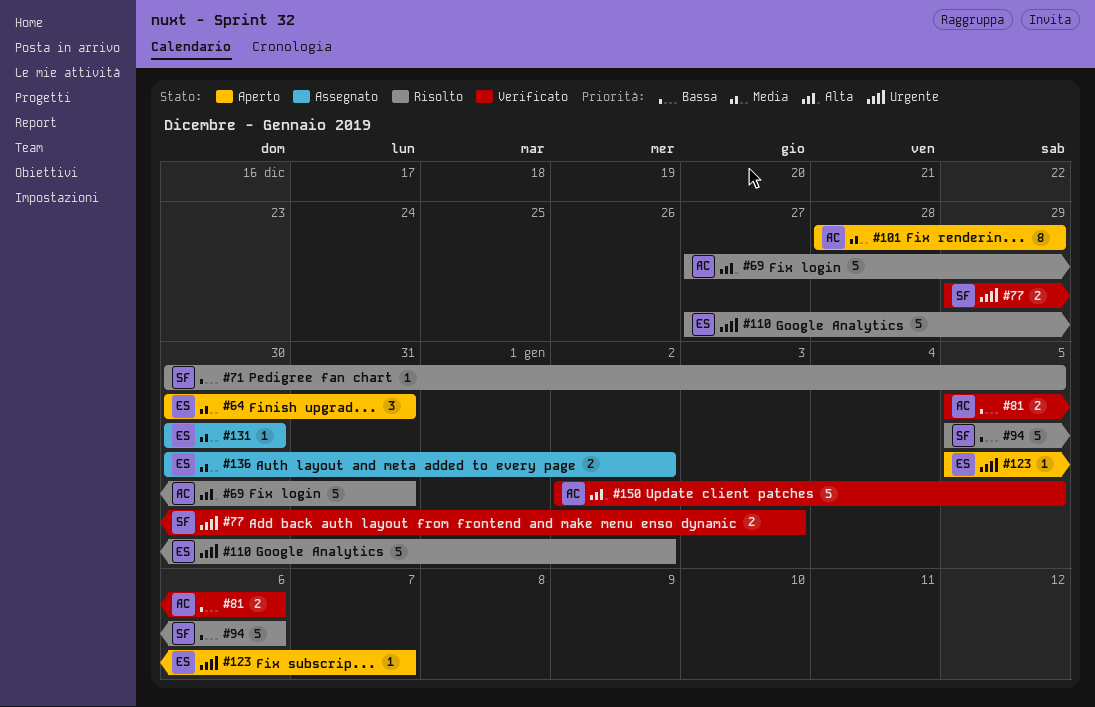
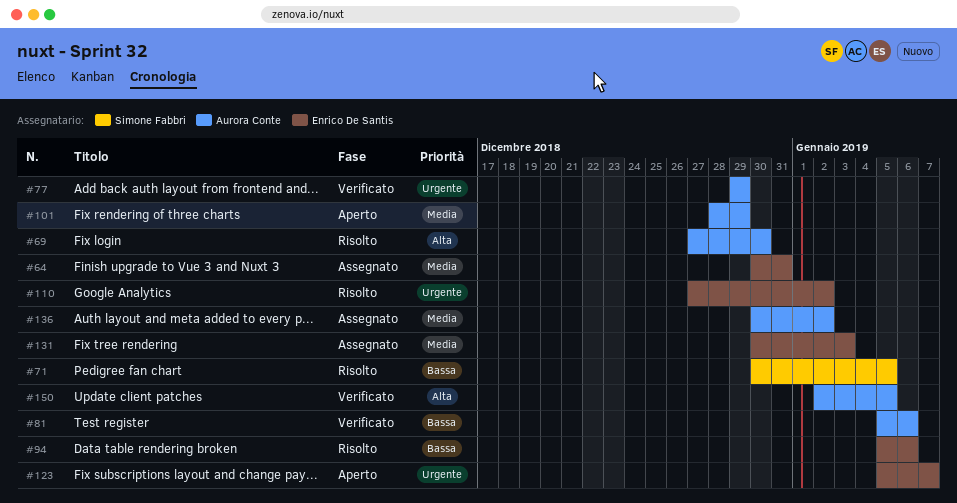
#64, status: Aperto -> Assegnato
#69, due: Dec 31 -> Dec 30
#77, owner: Simone Fabbri -> Aurora Conte
#77, due: Jan 3 -> Dec 29
#94, owner: Simone Fabbri -> Enrico De Santis
#131, due: Dec 30 -> Jan 3
#136, owner: Enrico De Santis -> Aurora Conte

